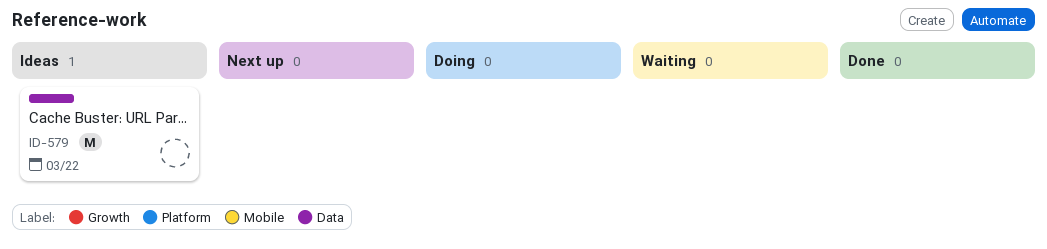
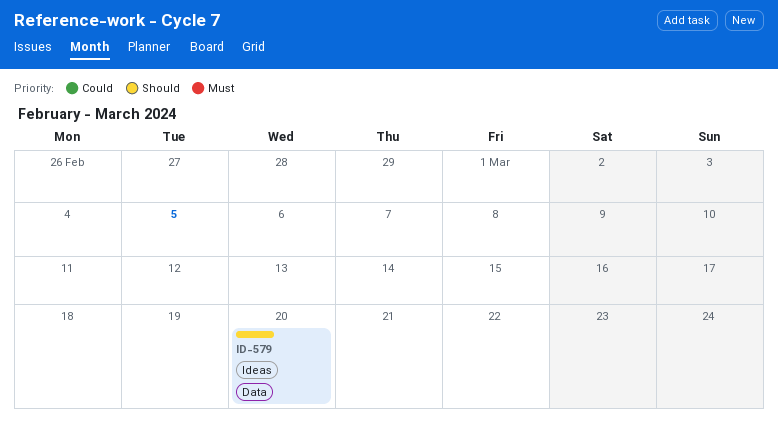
ID-579, due: Mar 22 -> Mar 20

